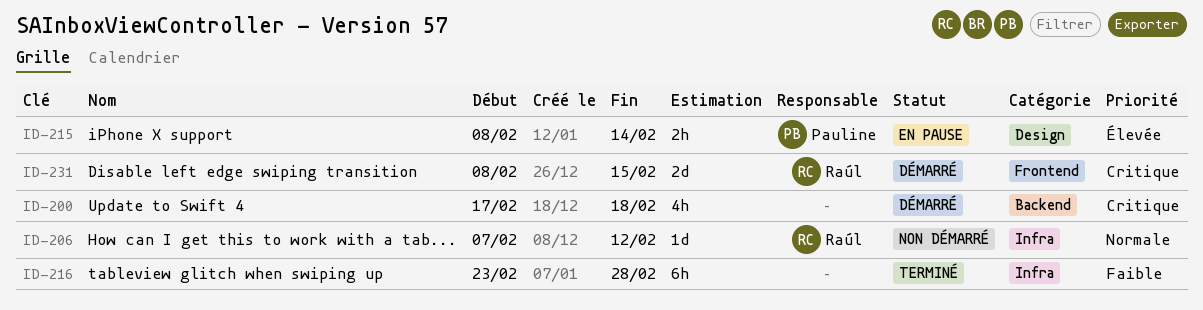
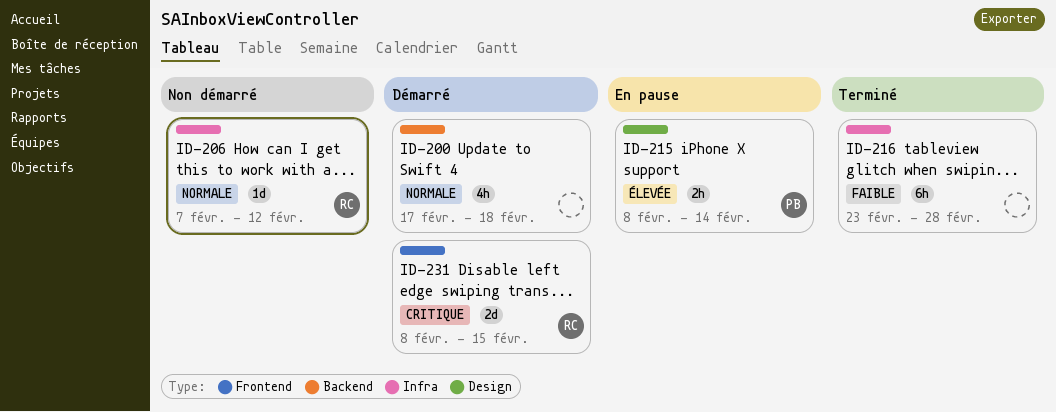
ID-200, priority: Critique -> Normale

